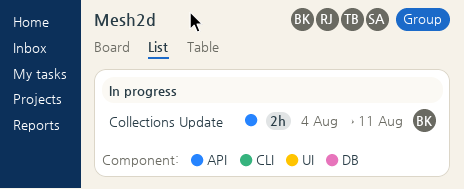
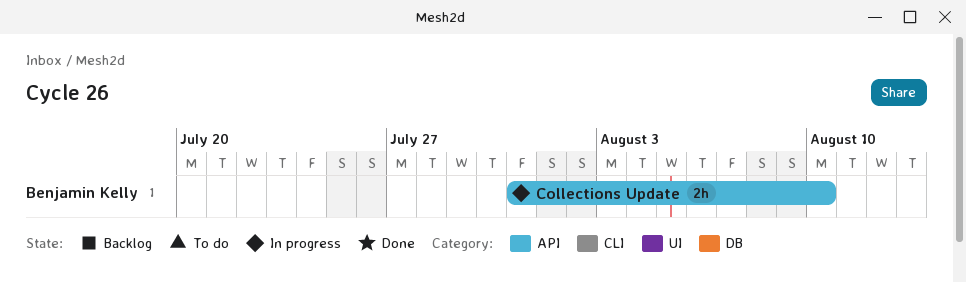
Collections Update, start: Aug 4 -> Jul 31
Collections Update, due: Aug 11 -> Aug 10

